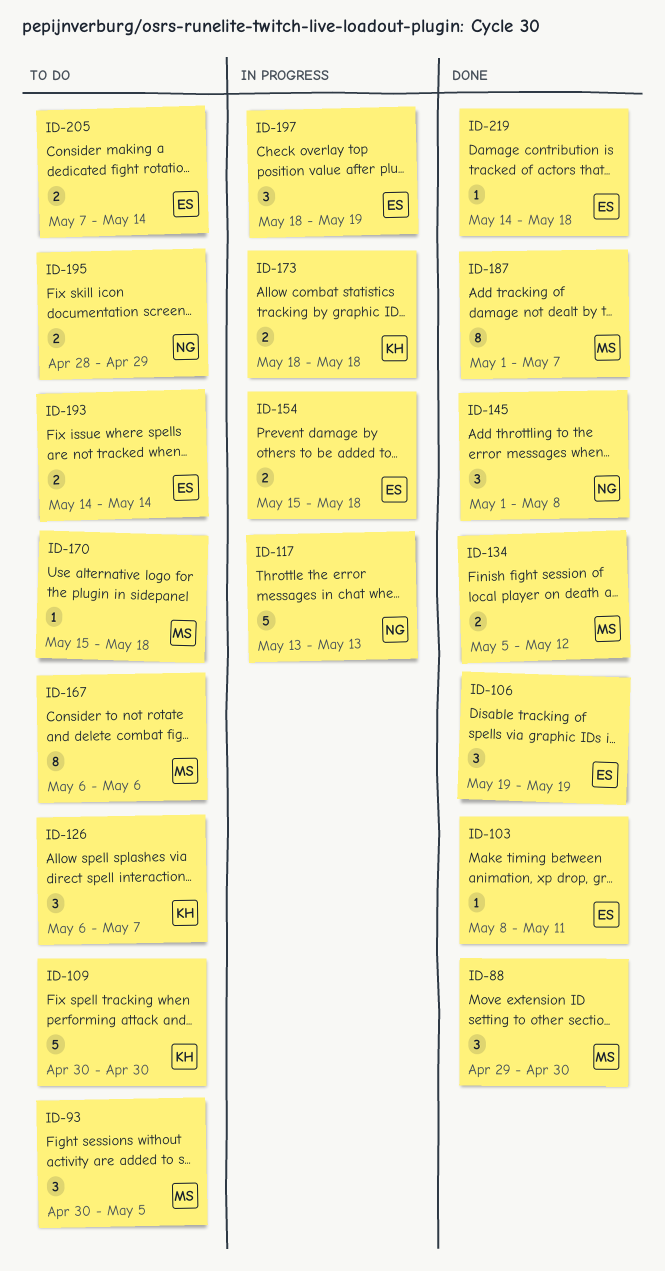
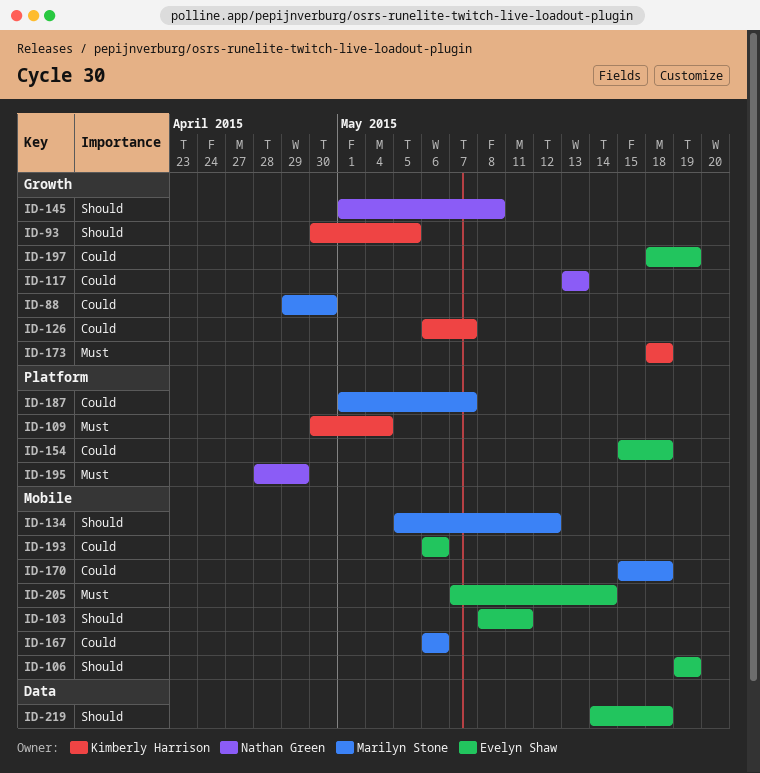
ID-93, owner: Marilyn Stone -> Kimberly Harrison
ID-109, due: Apr 30 -> May 4
ID-193, start: May 14 -> May 6
ID-193, due: May 14 -> May 6

